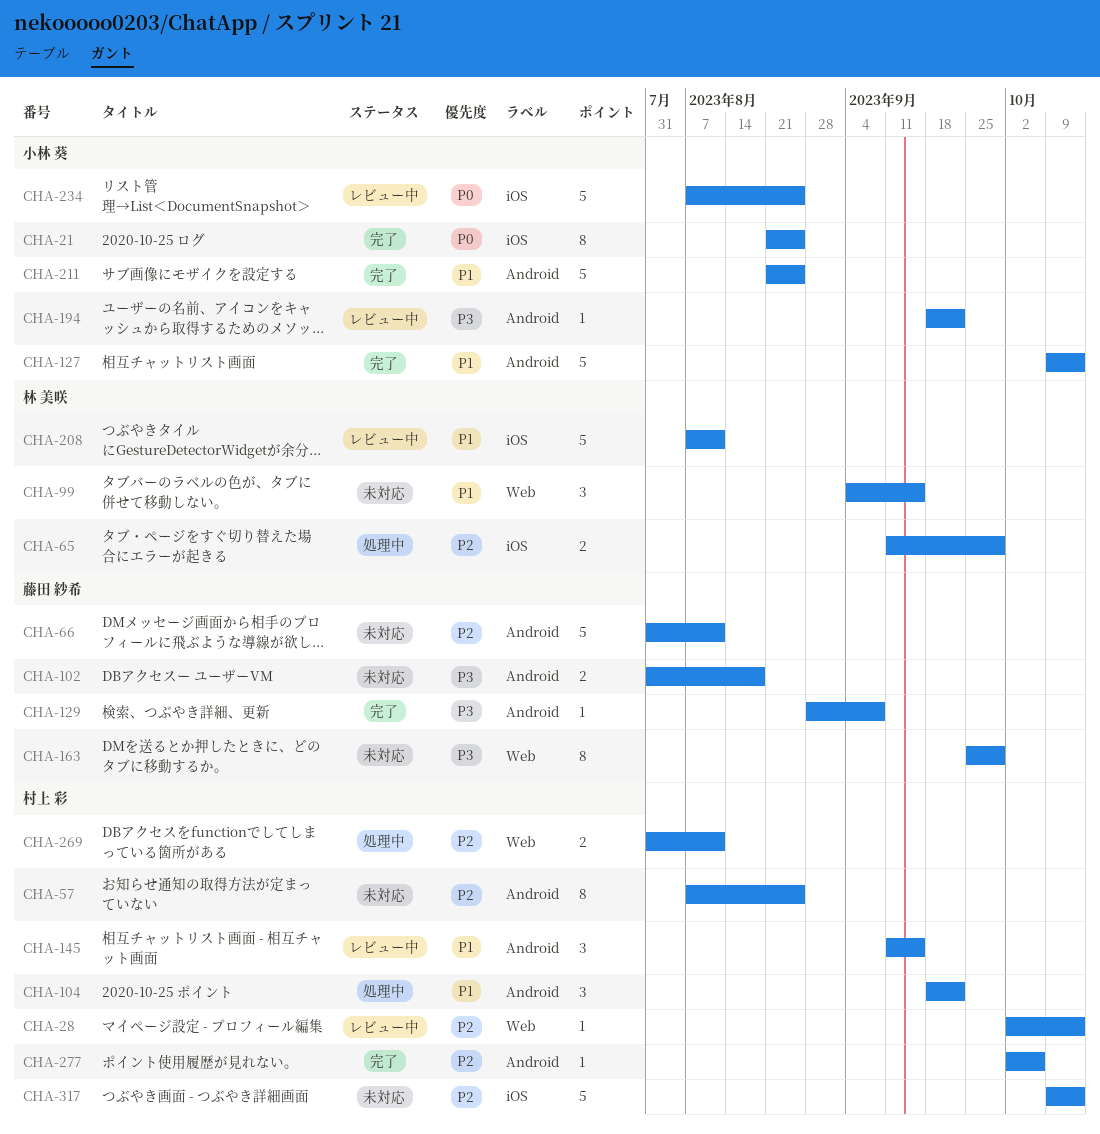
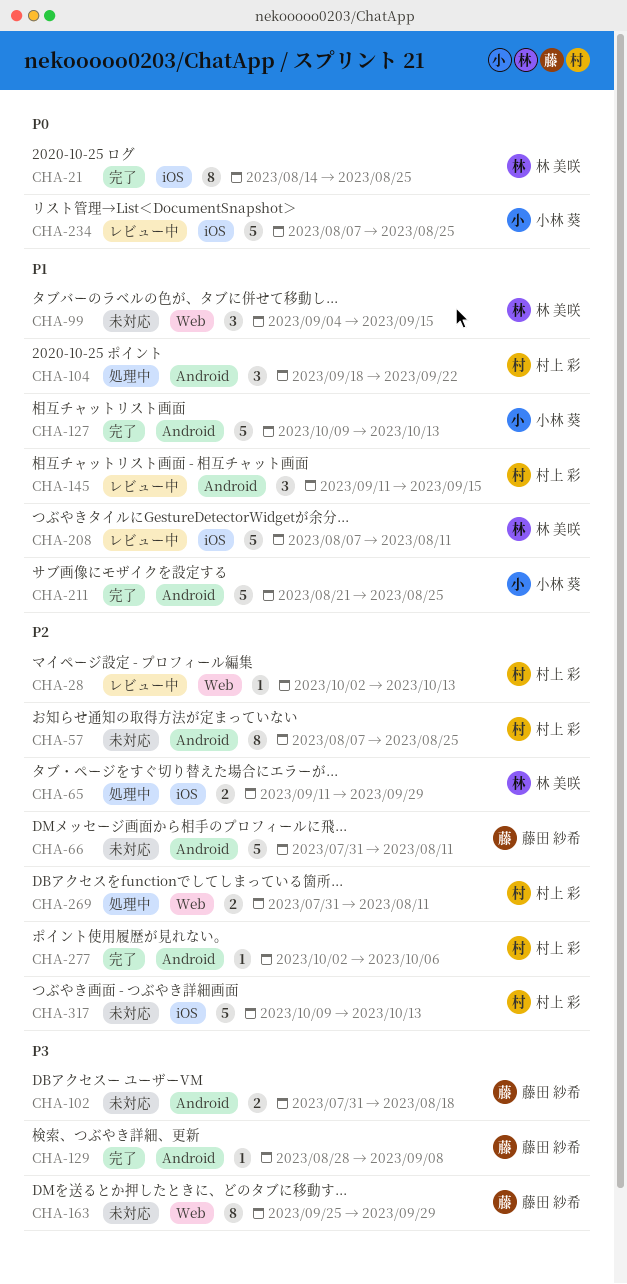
CHA-21, owner: 小林 葵 -> 林 美咲
CHA-21, start: Aug 21 -> Aug 14
CHA-194: present -> none

